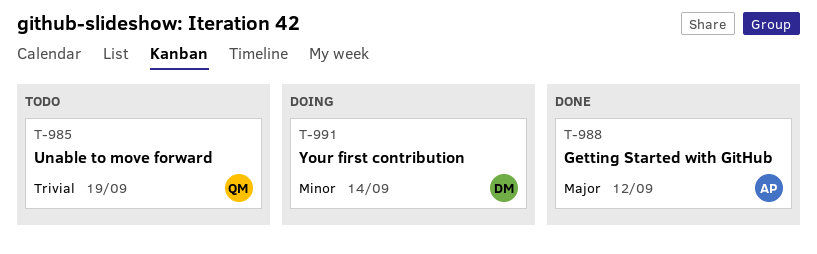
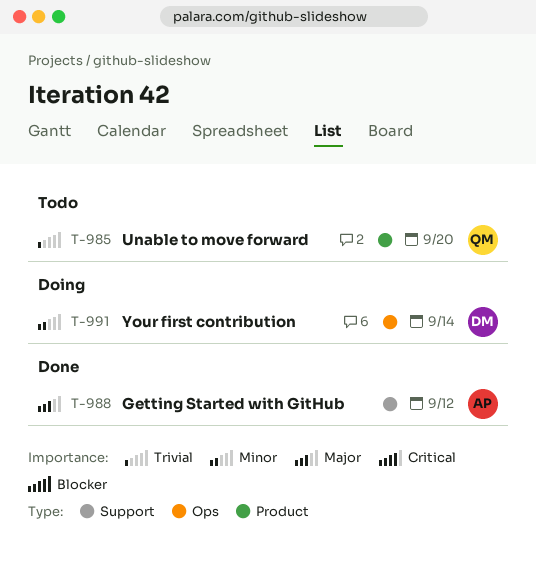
T-985, due: Sep 19 -> Sep 20

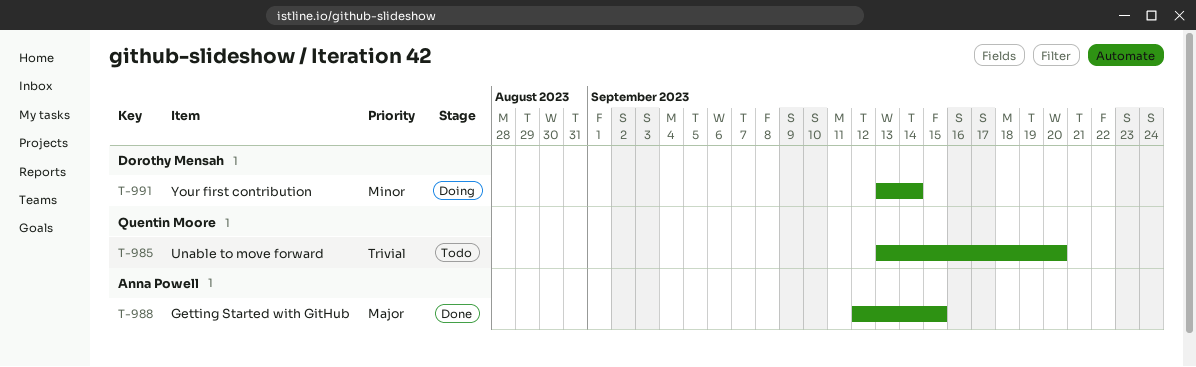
T-988, due: Sep 12 -> Sep 15

